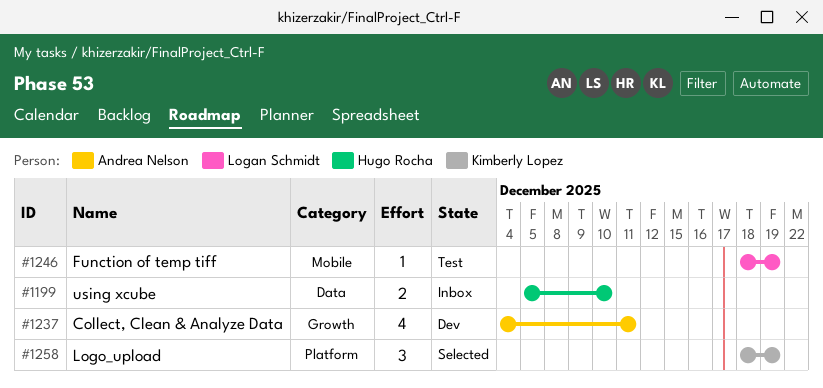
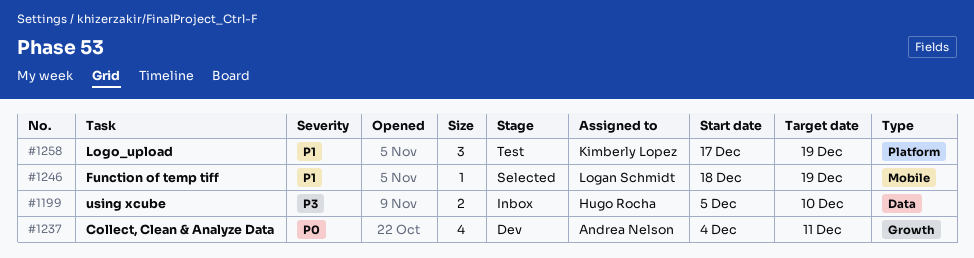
#1246, status: Test -> Selected
#1258, status: Selected -> Test
#1258, start: Dec 18 -> Dec 17

